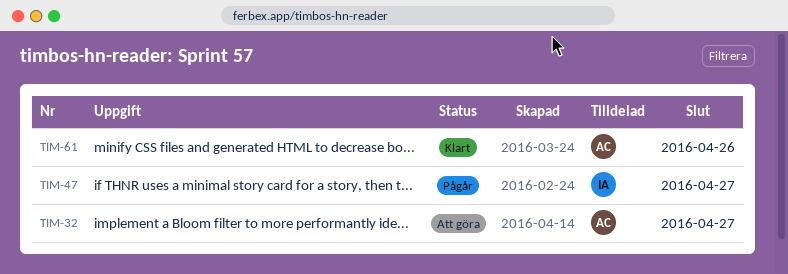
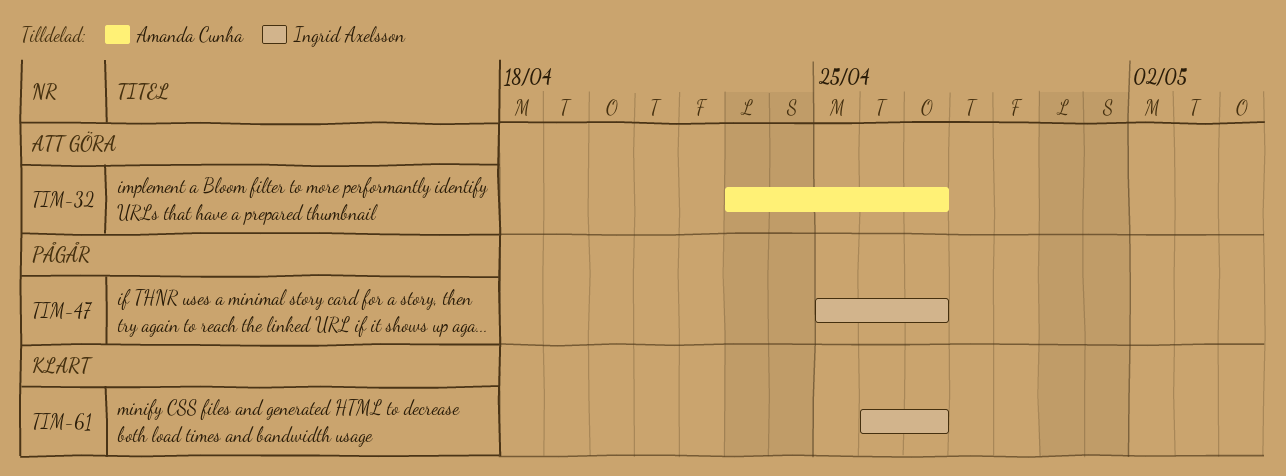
TIM-61, owner: Amanda Cunha -> Ingrid Axelsson
TIM-61, due: Apr 26 -> Apr 27

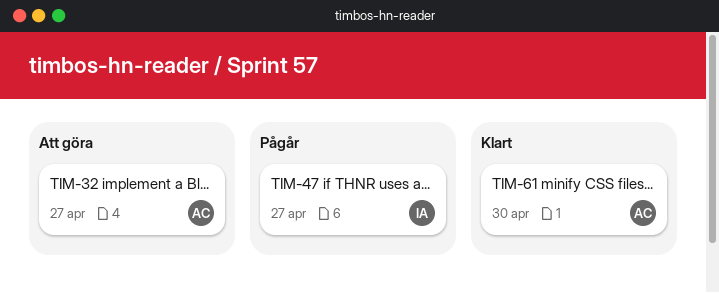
TIM-61, owner: Ingrid Axelsson -> Amanda Cunha
TIM-61, due: Apr 27 -> Apr 30

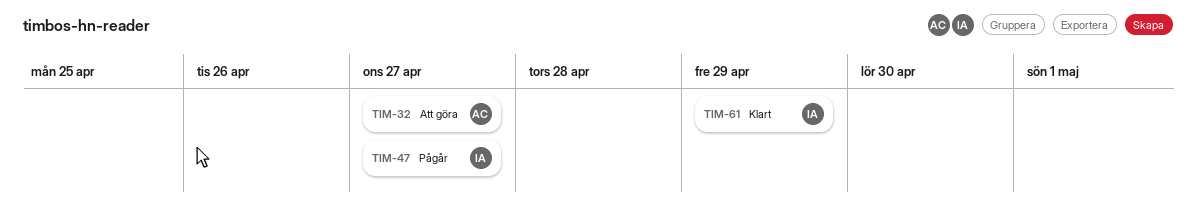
TIM-61, owner: AC -> IA
TIM-61, due: Apr 30 -> Apr 29

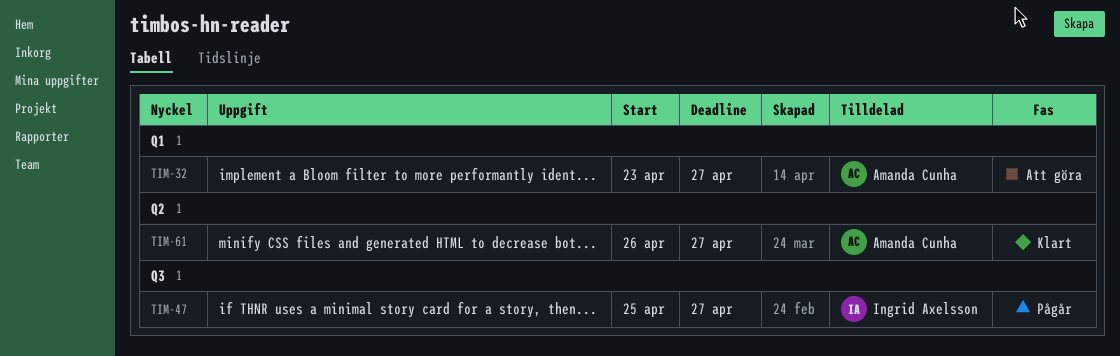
TIM-61, owner: Ingrid Axelsson -> Amanda Cunha
TIM-61, due: Apr 29 -> Apr 27

